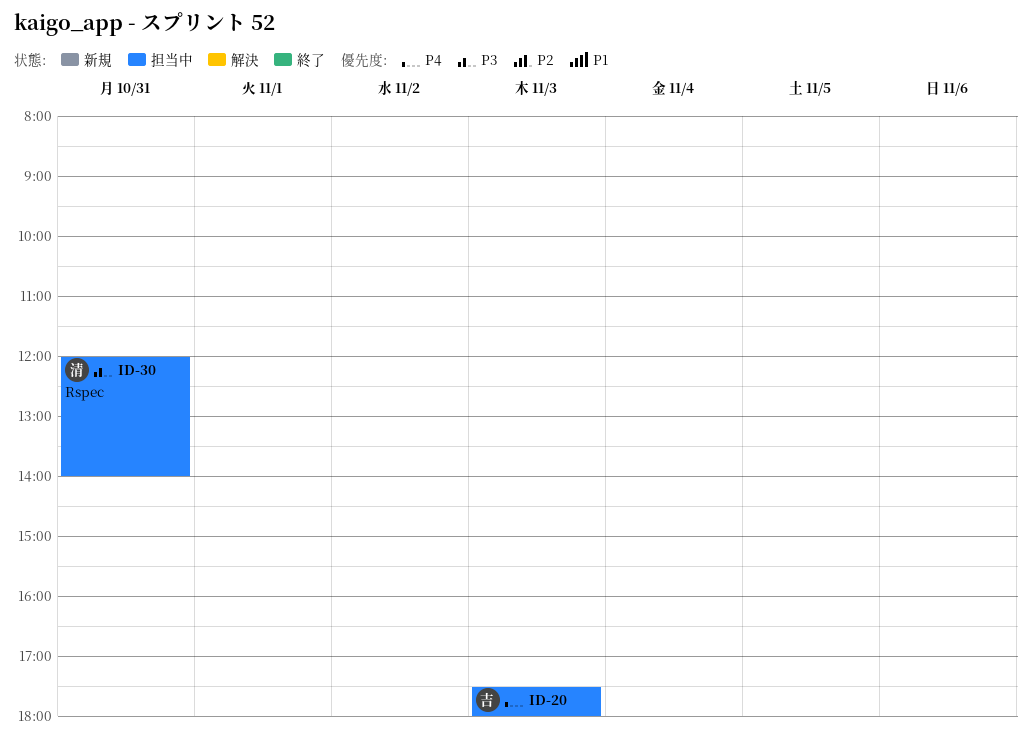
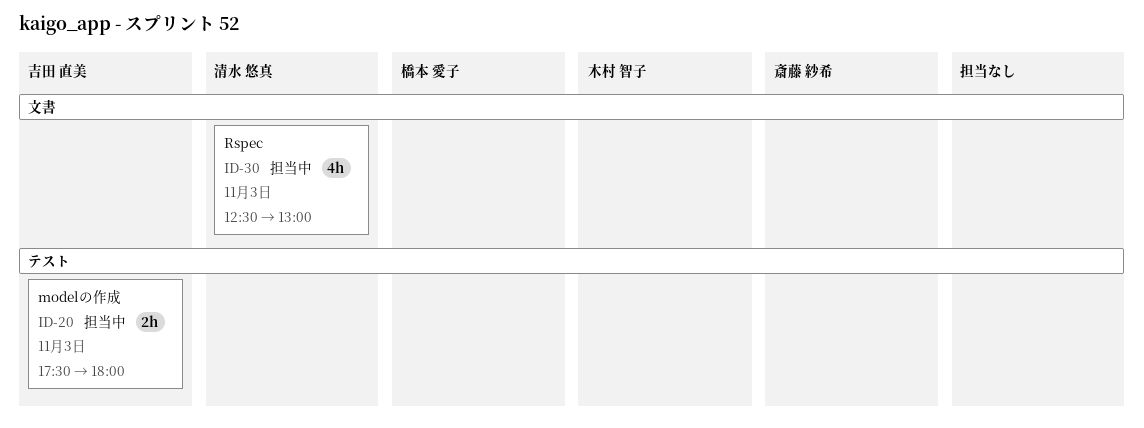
ID-30, day: Oct 31 -> Nov 3
ID-30, begins: 12:00 -> 12:30
ID-30, ends: 14:00 -> 13:00

